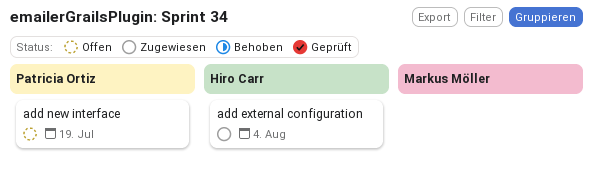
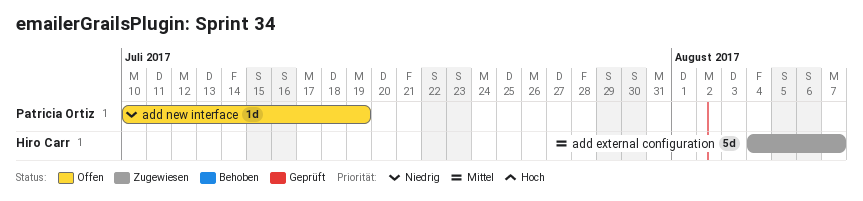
add external configuration, due: Aug 4 -> Aug 7

